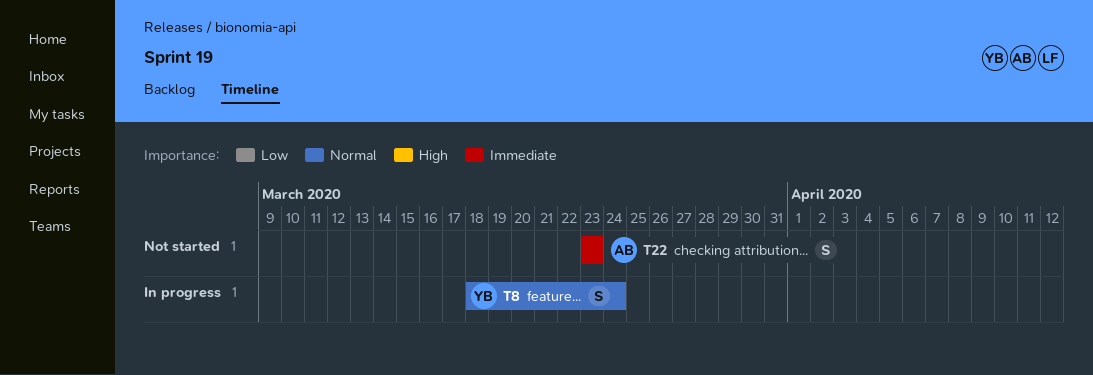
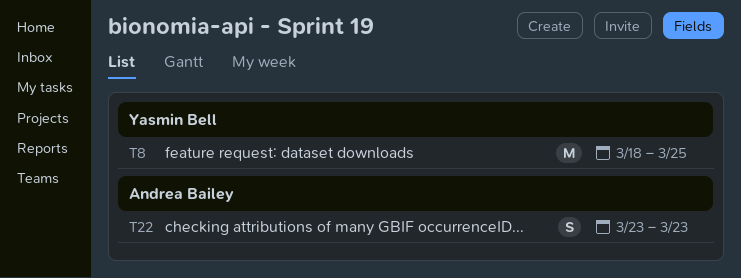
T8, estimate: S -> M
T8, due: Mar 24 -> Mar 25

